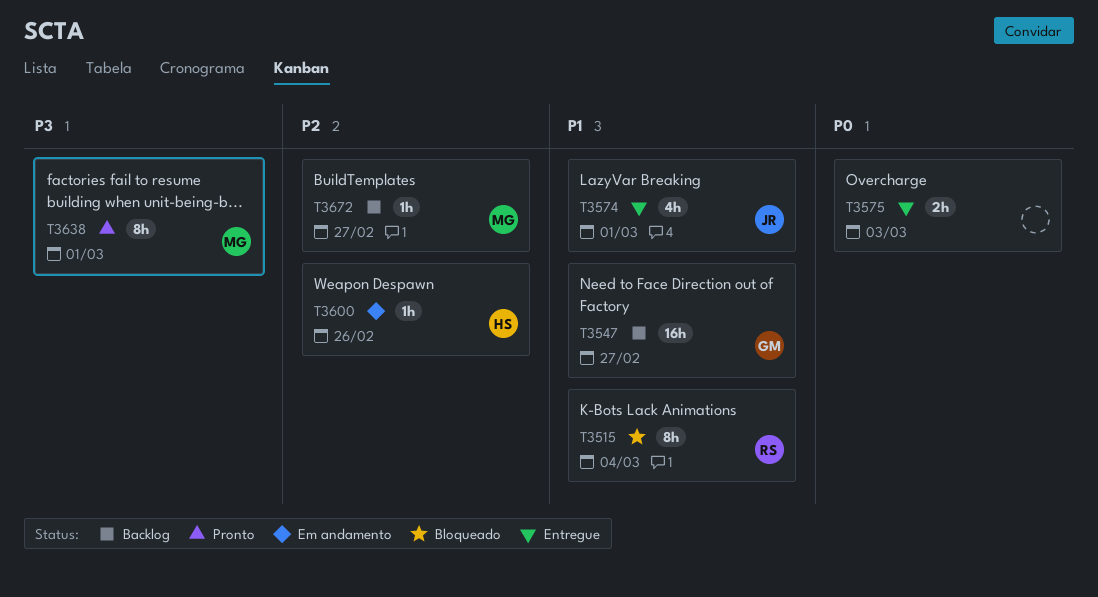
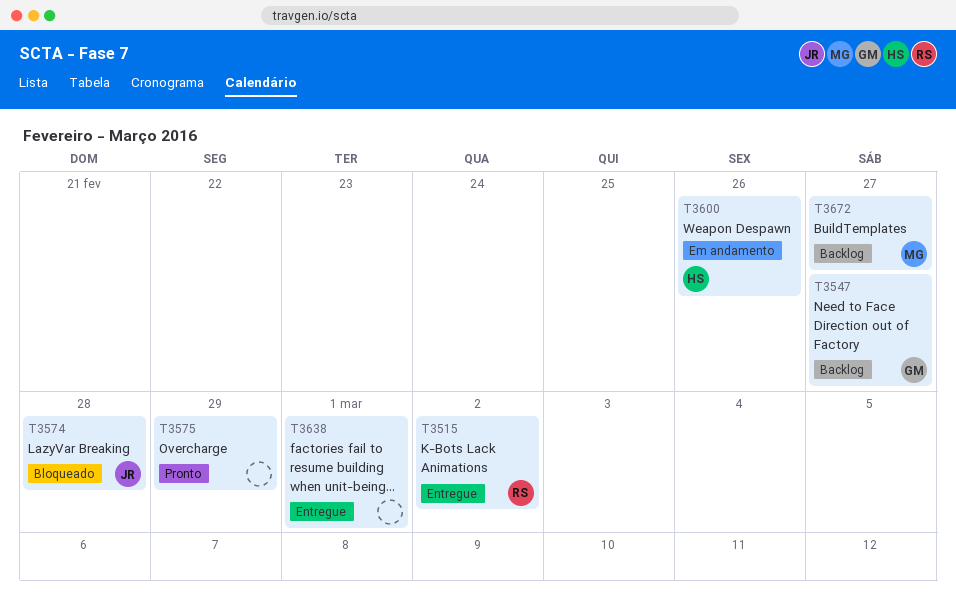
T3515, status: Bloqueado -> Entregue
T3515, due: Mar 4 -> Mar 2
T3574, status: Entregue -> Bloqueado
T3574, due: Mar 1 -> Feb 28
T3575, status: Entregue -> Pronto
T3575, due: Mar 3 -> Feb 29
T3638, status: Pronto -> Entregue
T3638, owner: MG -> none

